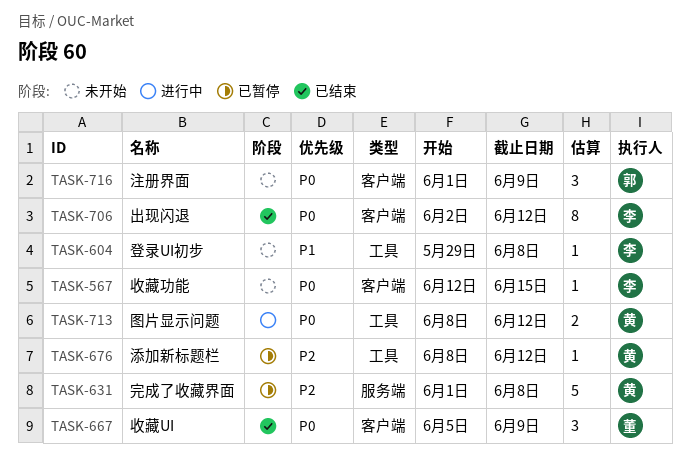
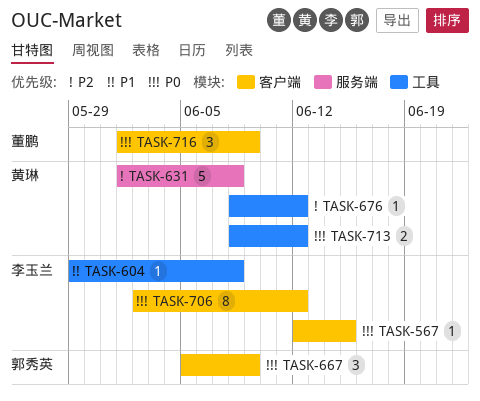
TASK-667, owner: 董鹏 -> 郭秀英
TASK-716, owner: 郭秀英 -> 董鹏

